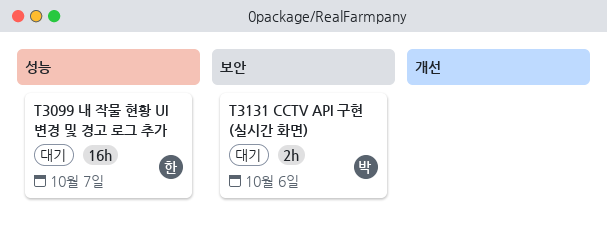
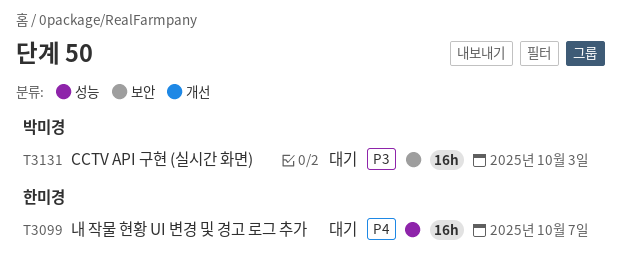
T3131, estimate: 2h -> 16h
T3131, due: Oct 6 -> Oct 3

